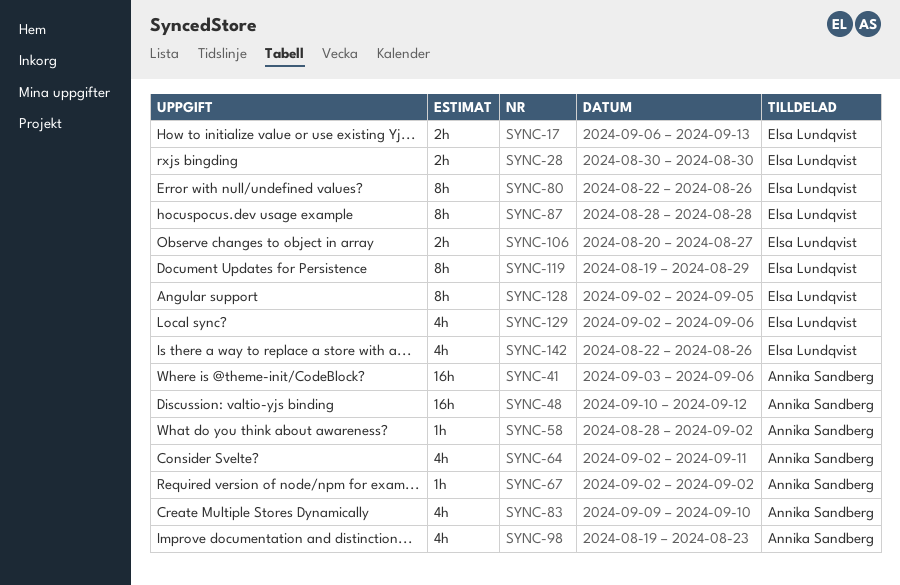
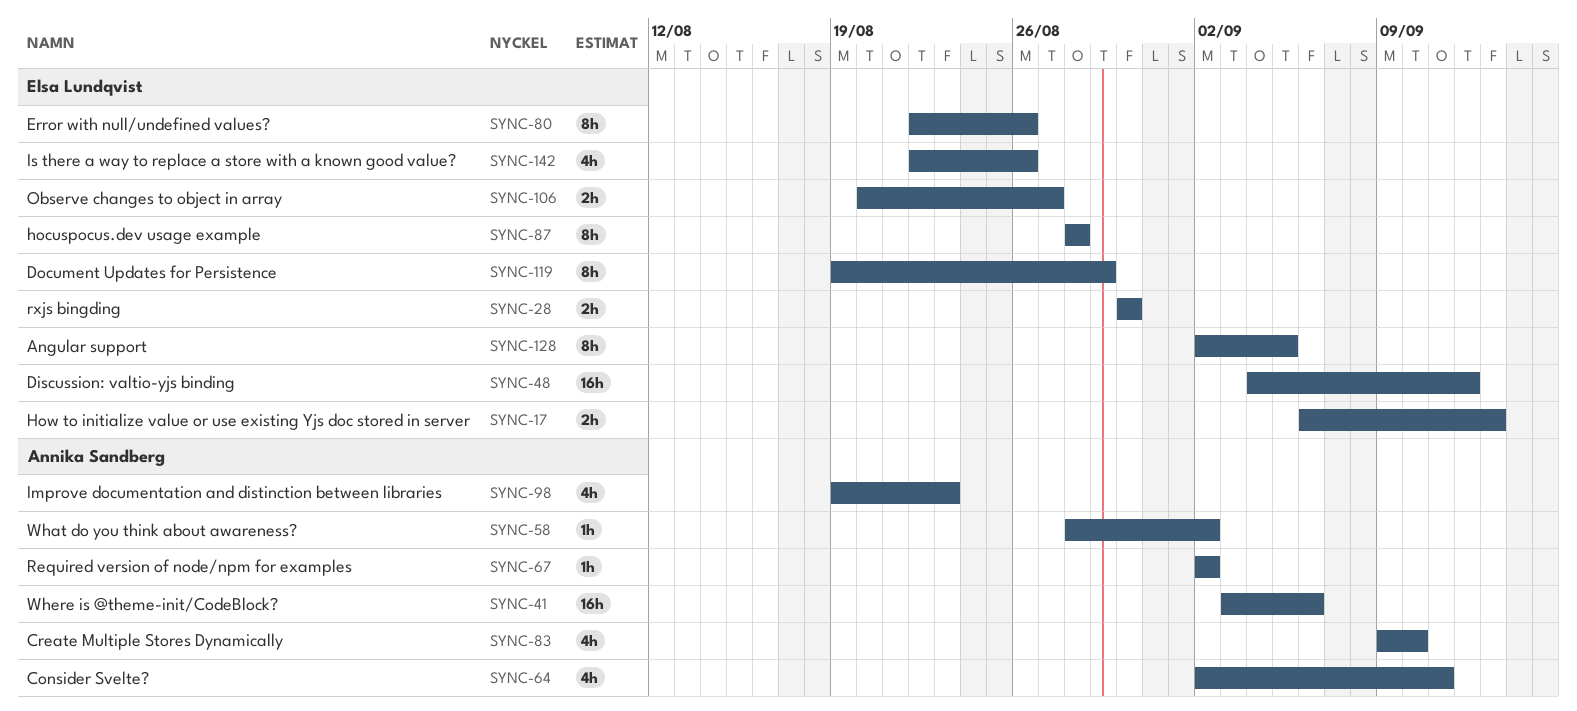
SYNC-48, owner: Annika Sandberg -> Elsa Lundqvist
SYNC-48, start: Sep 10 -> Sep 4
SYNC-129: present -> none

